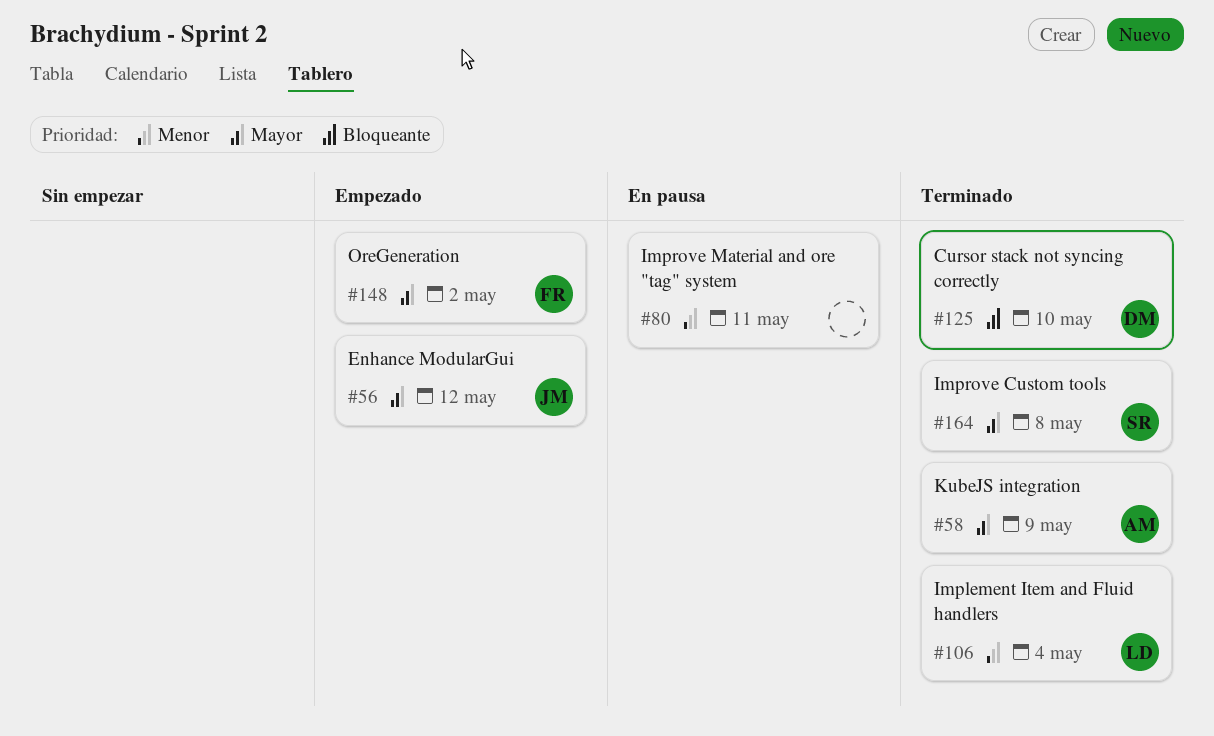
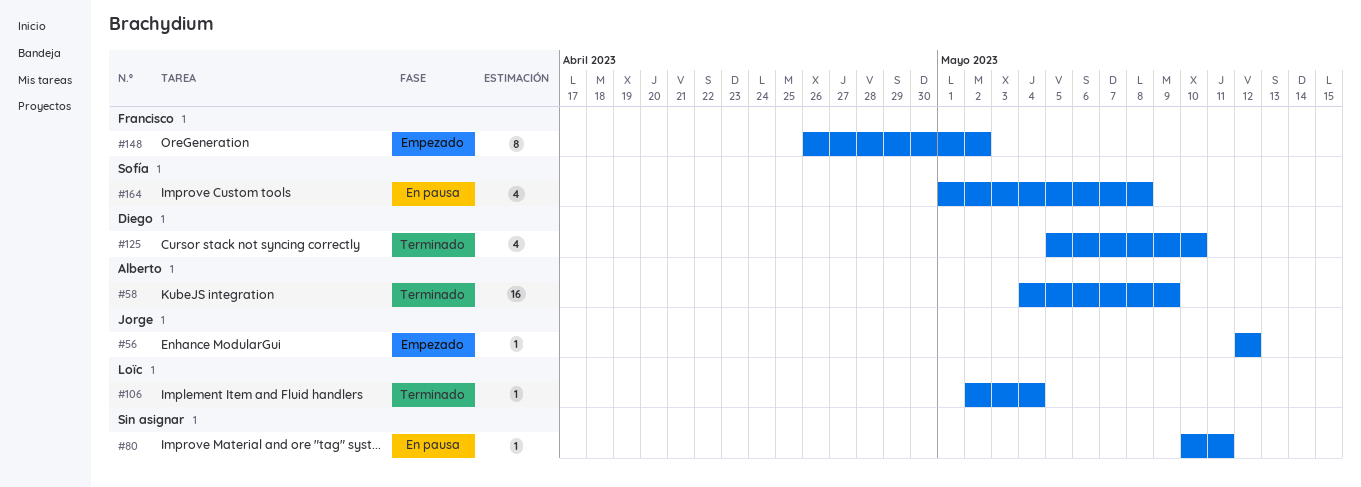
#164, status: Terminado -> En pausa

